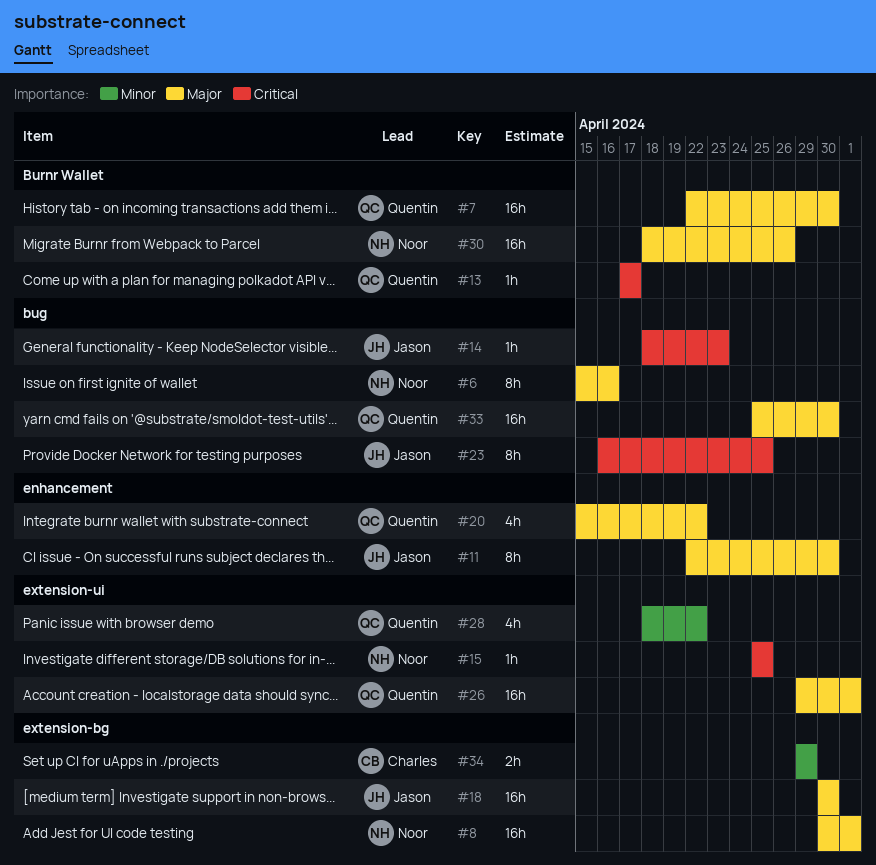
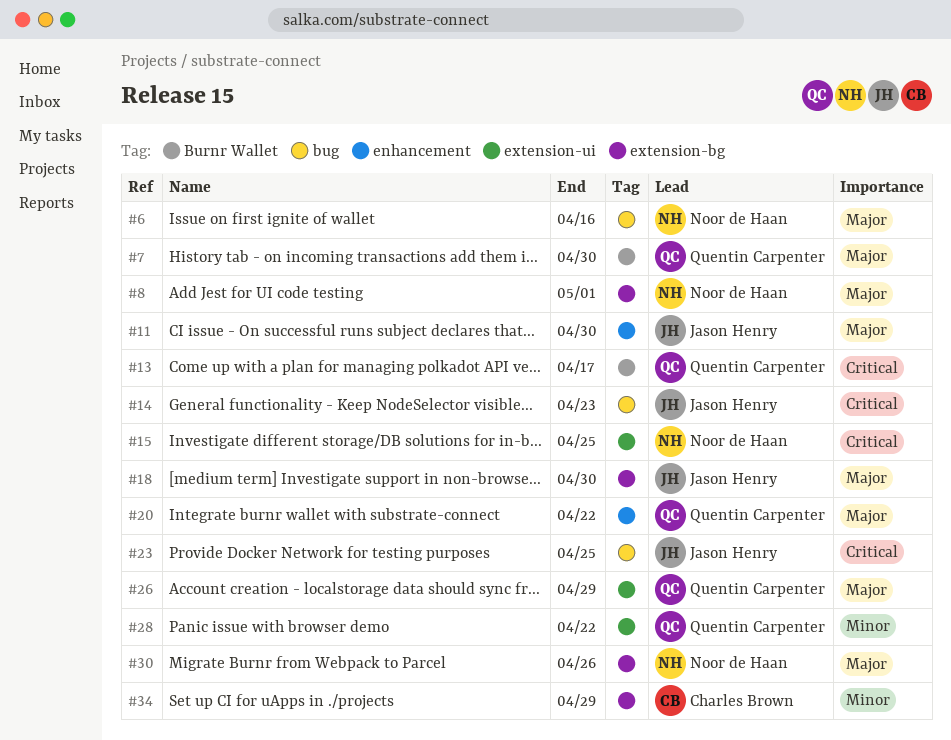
#26, due: May 1 -> Apr 29
#30, label: Burnr Wallet -> extension-bg
#33: present -> none

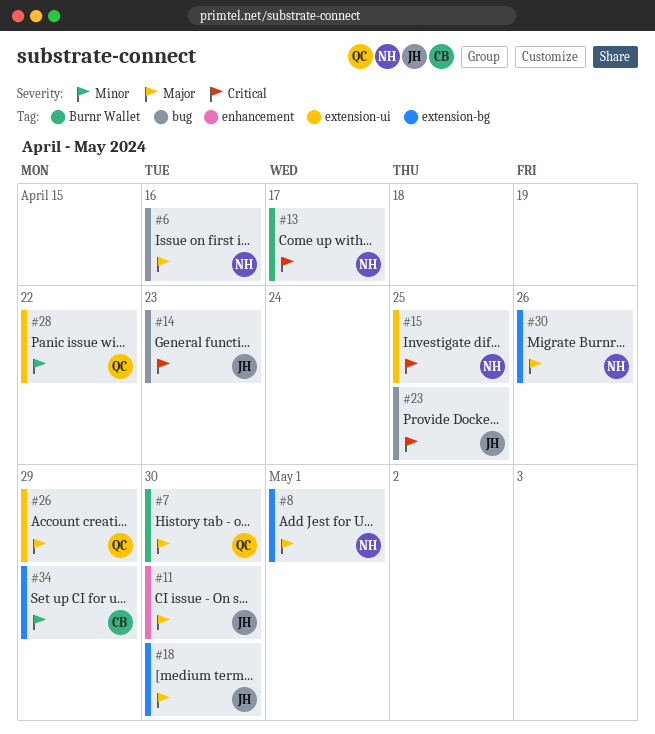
#13, owner: Quentin Carpenter -> Noor de Haan
#20: present -> none

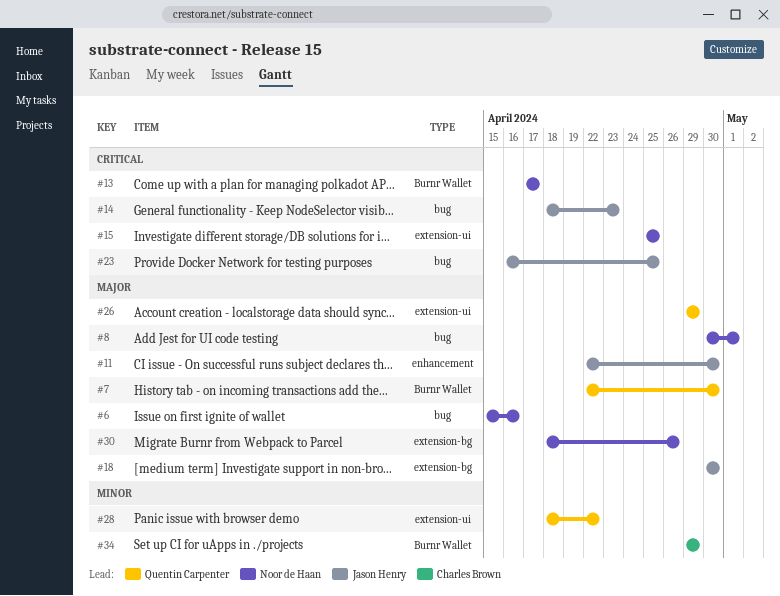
#8, label: extension-bg -> bug
#34, label: extension-bg -> Burnr Wallet

